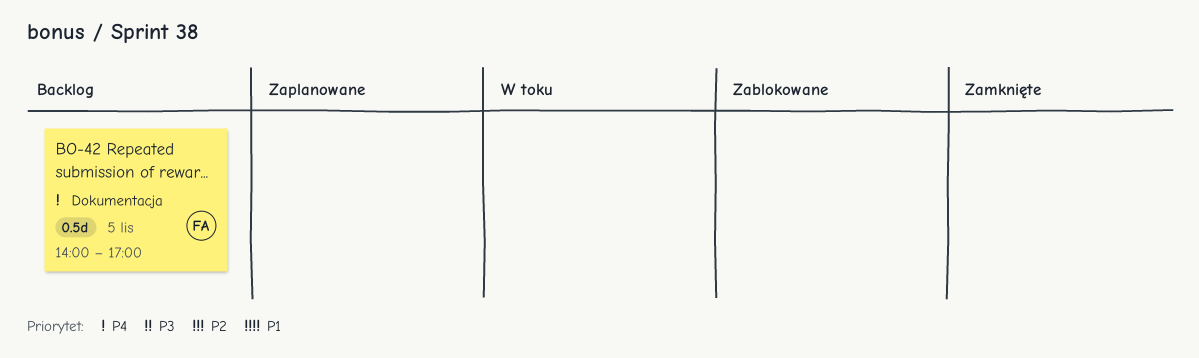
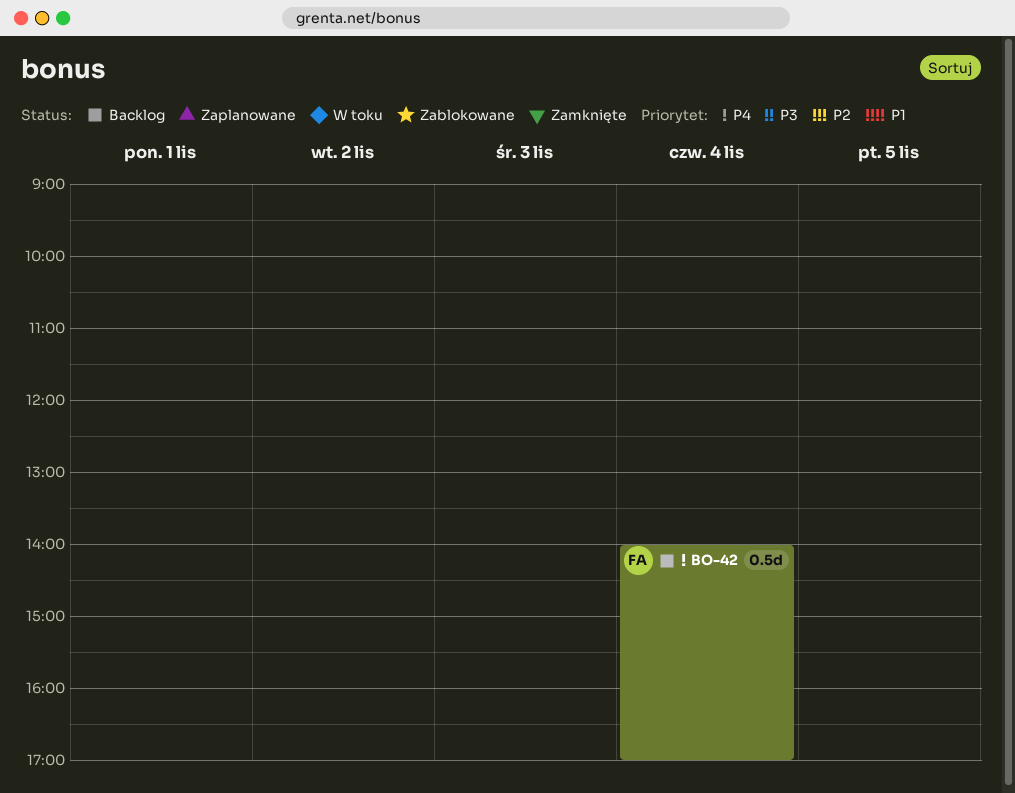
BO-42, day: Nov 5 -> Nov 4

